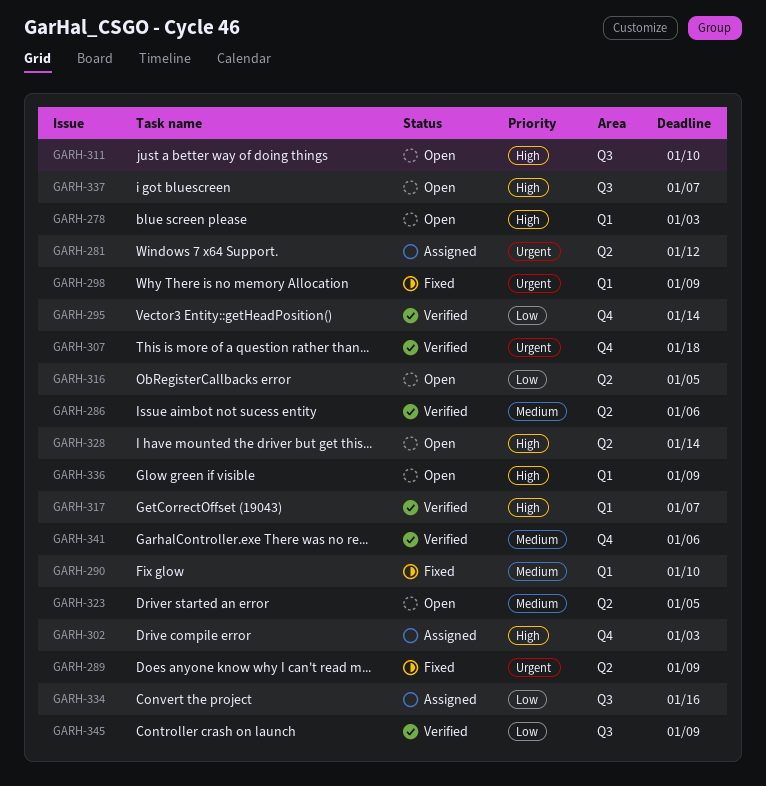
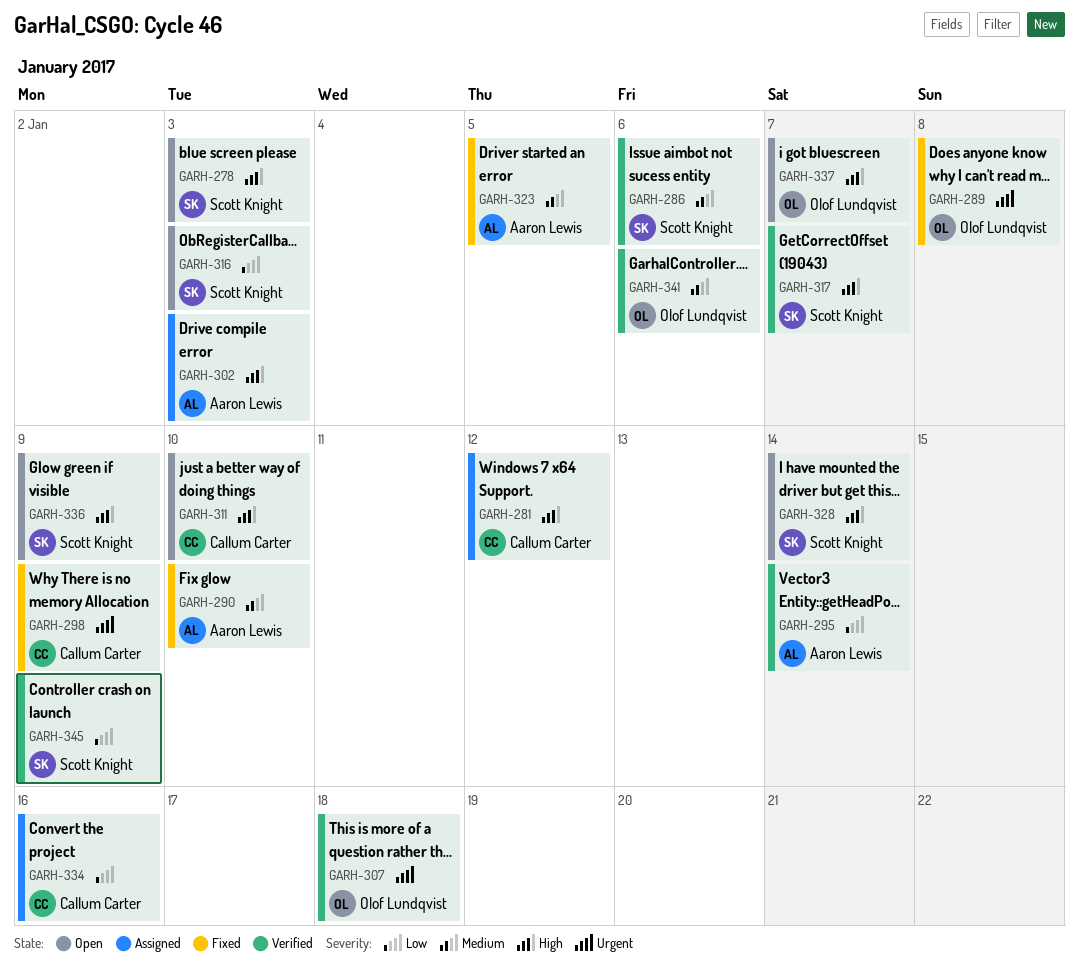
GARH-281, priority: Urgent -> High
GARH-289, due: Jan 9 -> Jan 8
GARH-316, due: Jan 5 -> Jan 3
GARH-323, status: Open -> Fixed

